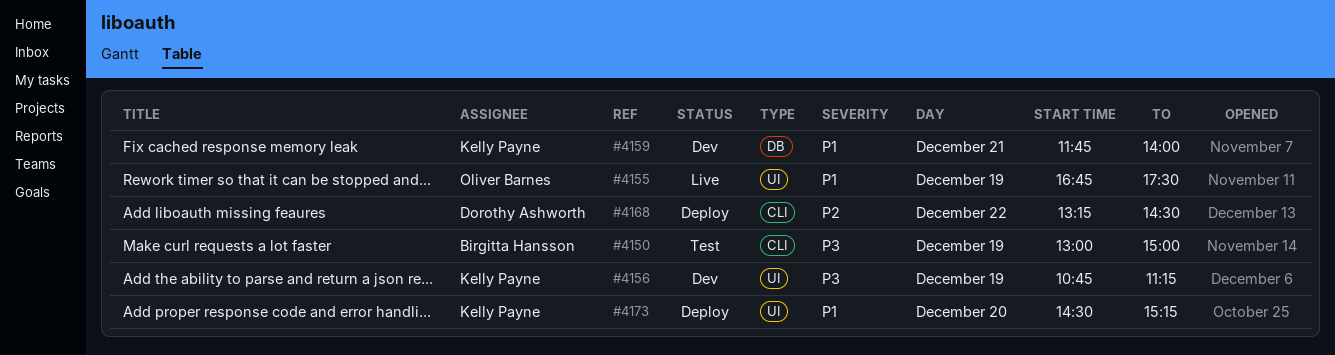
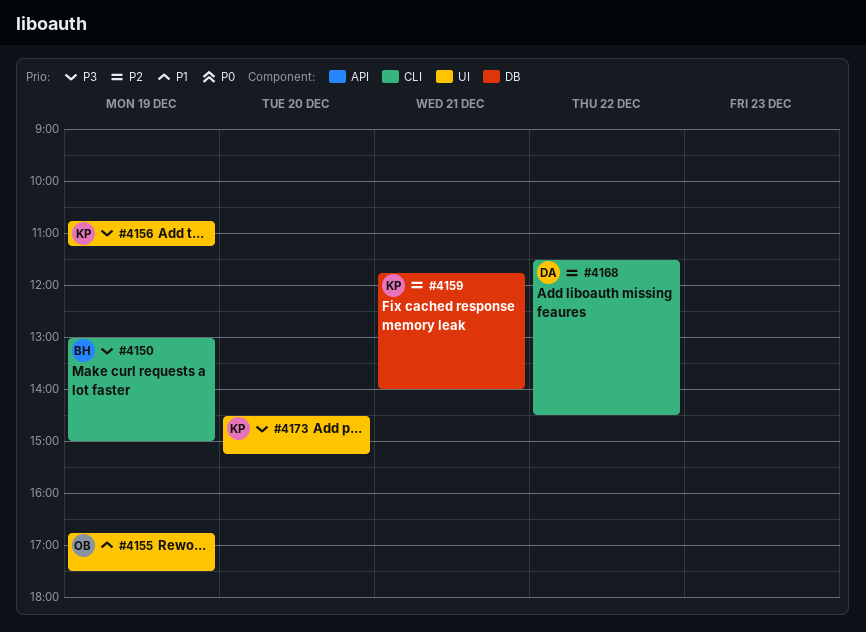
#4159, priority: P1 -> P2
#4168, begins: 13:15 -> 11:30
#4173, priority: P1 -> P3

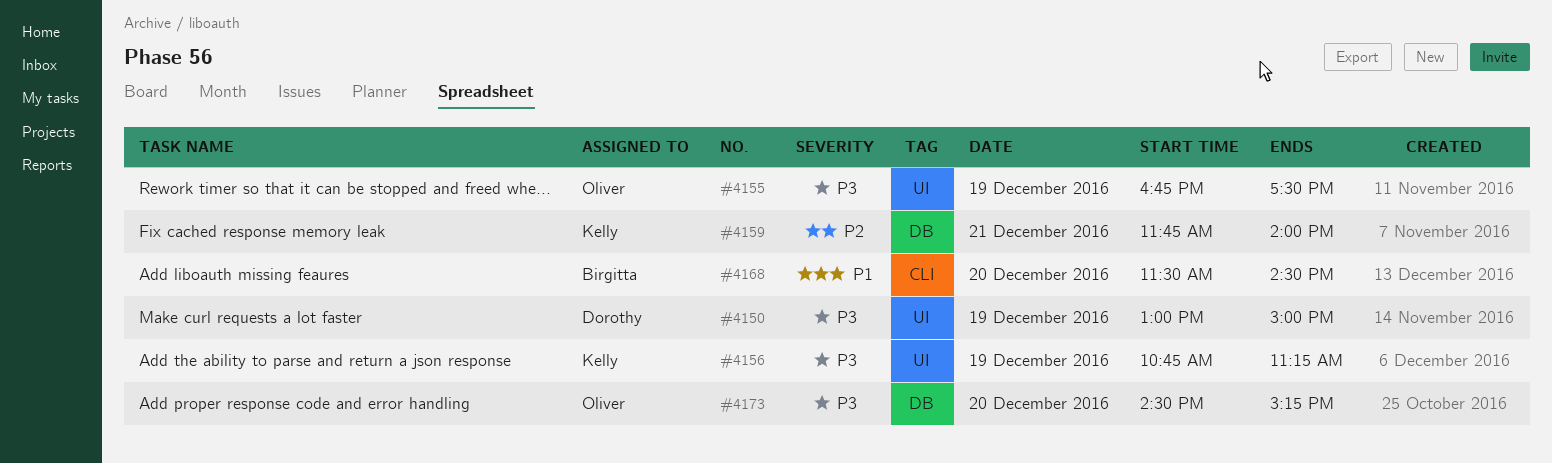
#4150, owner: Birgitta -> Dorothy
#4150, label: CLI -> UI
#4155, priority: P1 -> P3
#4168, owner: Dorothy -> Birgitta
#4168, priority: P2 -> P1
#4168, day: Dec 22 -> Dec 20
#4173, owner: Kelly -> Oliver
#4173, label: UI -> DB

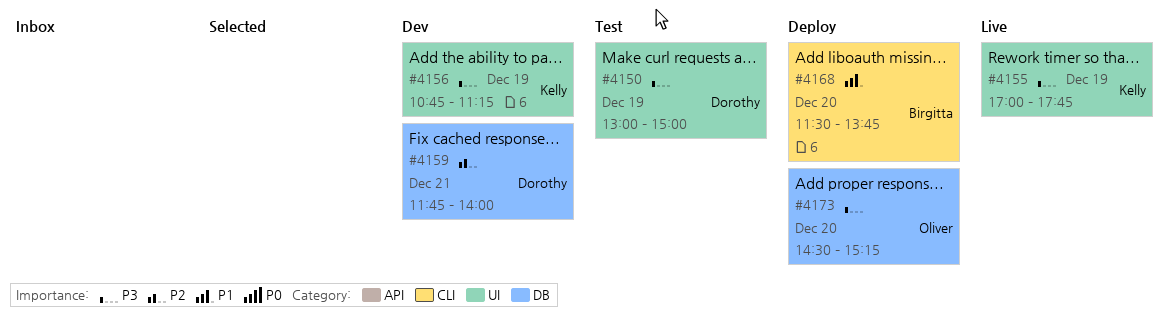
#4155, owner: Oliver -> Kelly
#4155, begins: 16:45 -> 17:00
#4155, ends: 17:30 -> 17:45
#4159, owner: Kelly -> Dorothy
#4168, ends: 14:30 -> 13:45

